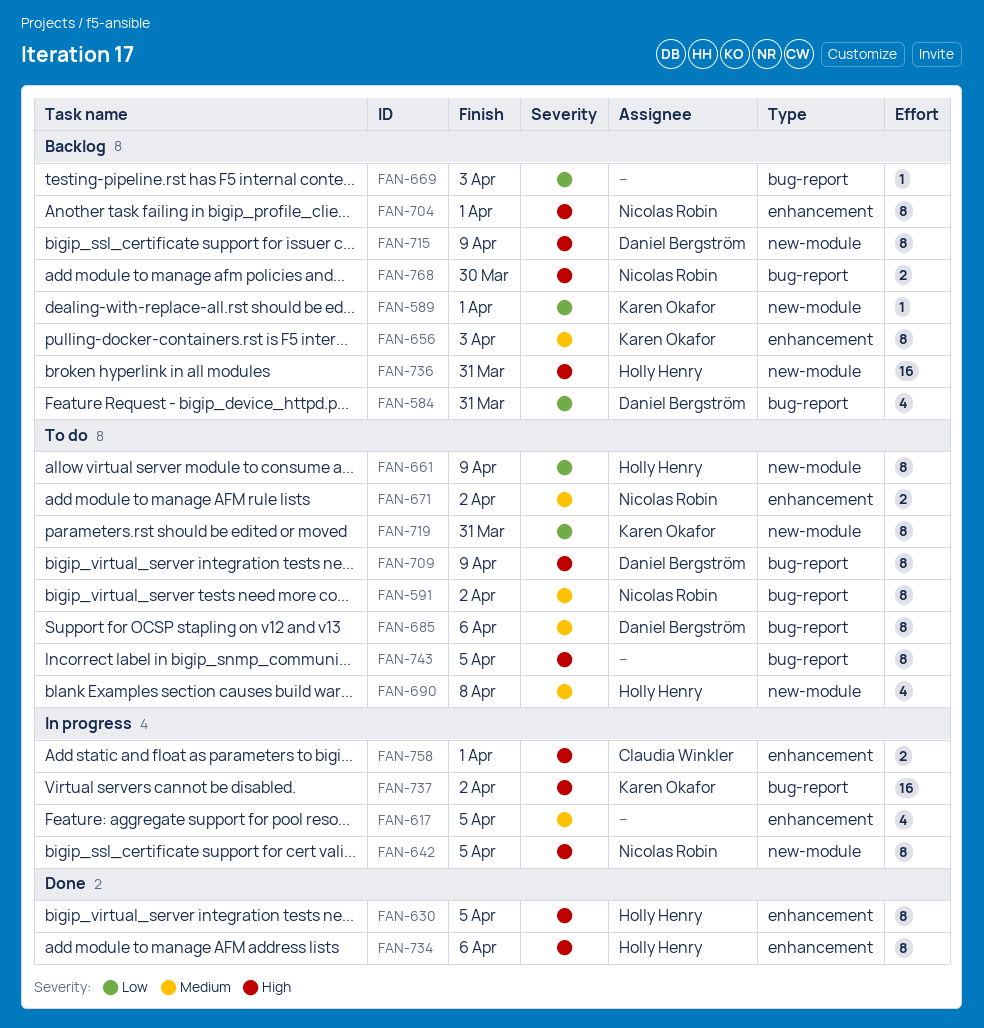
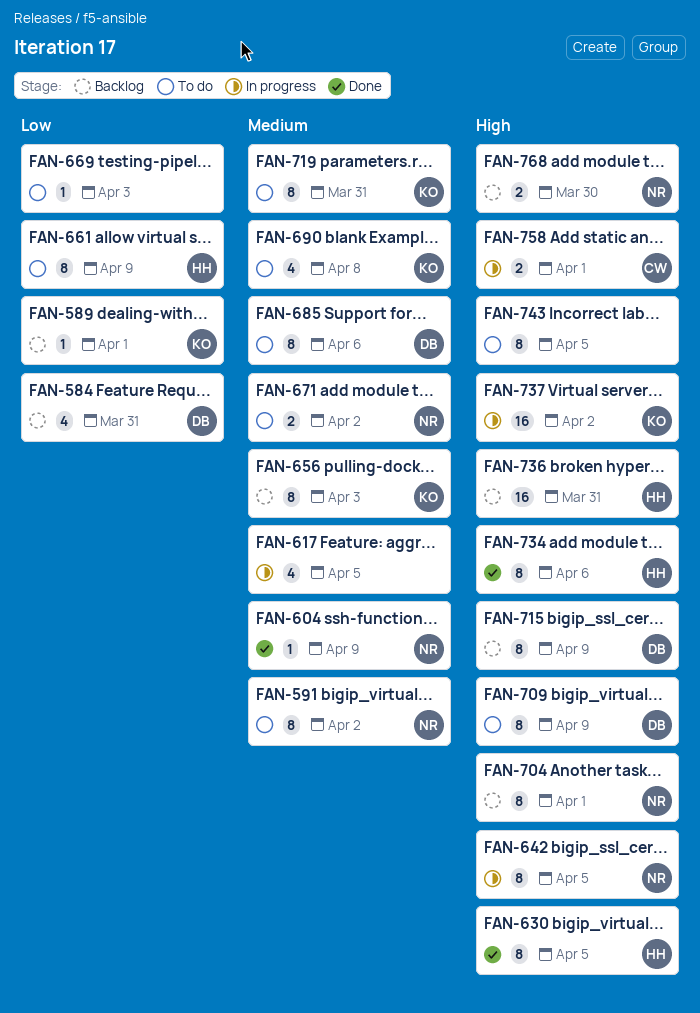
FAN-604: none -> present
FAN-669, status: Backlog -> To do
FAN-690, owner: Holly Henry -> Karen Okafor
FAN-719, priority: Low -> Medium

